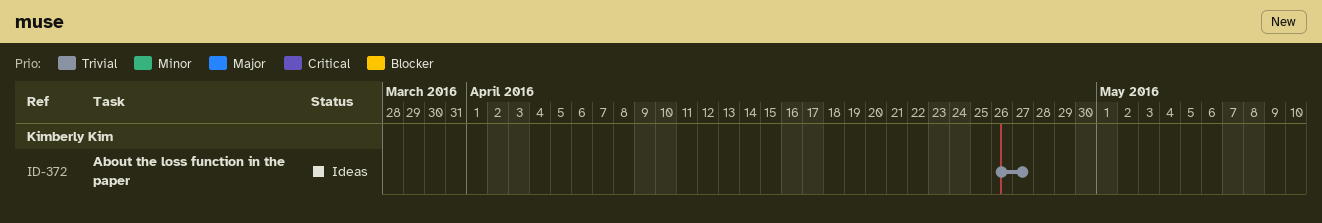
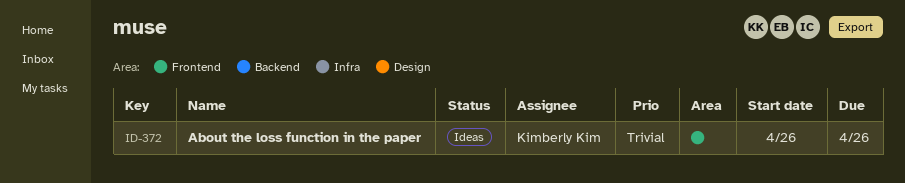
ID-372, due: Apr 27 -> Apr 26

